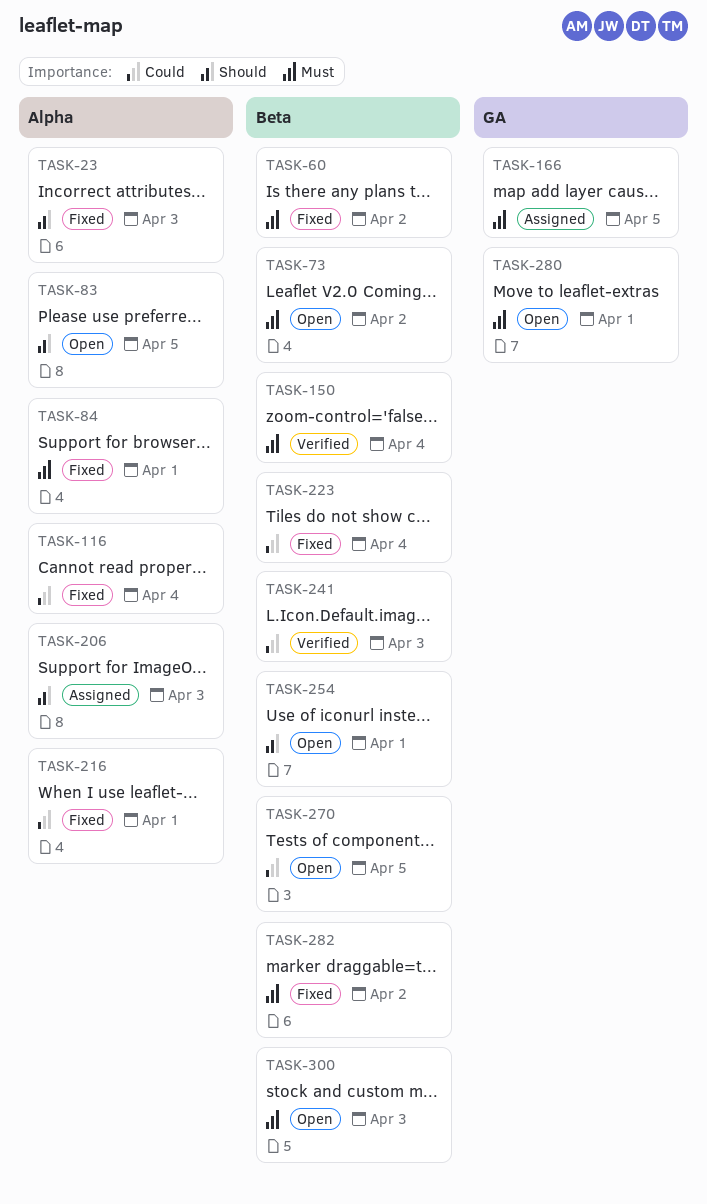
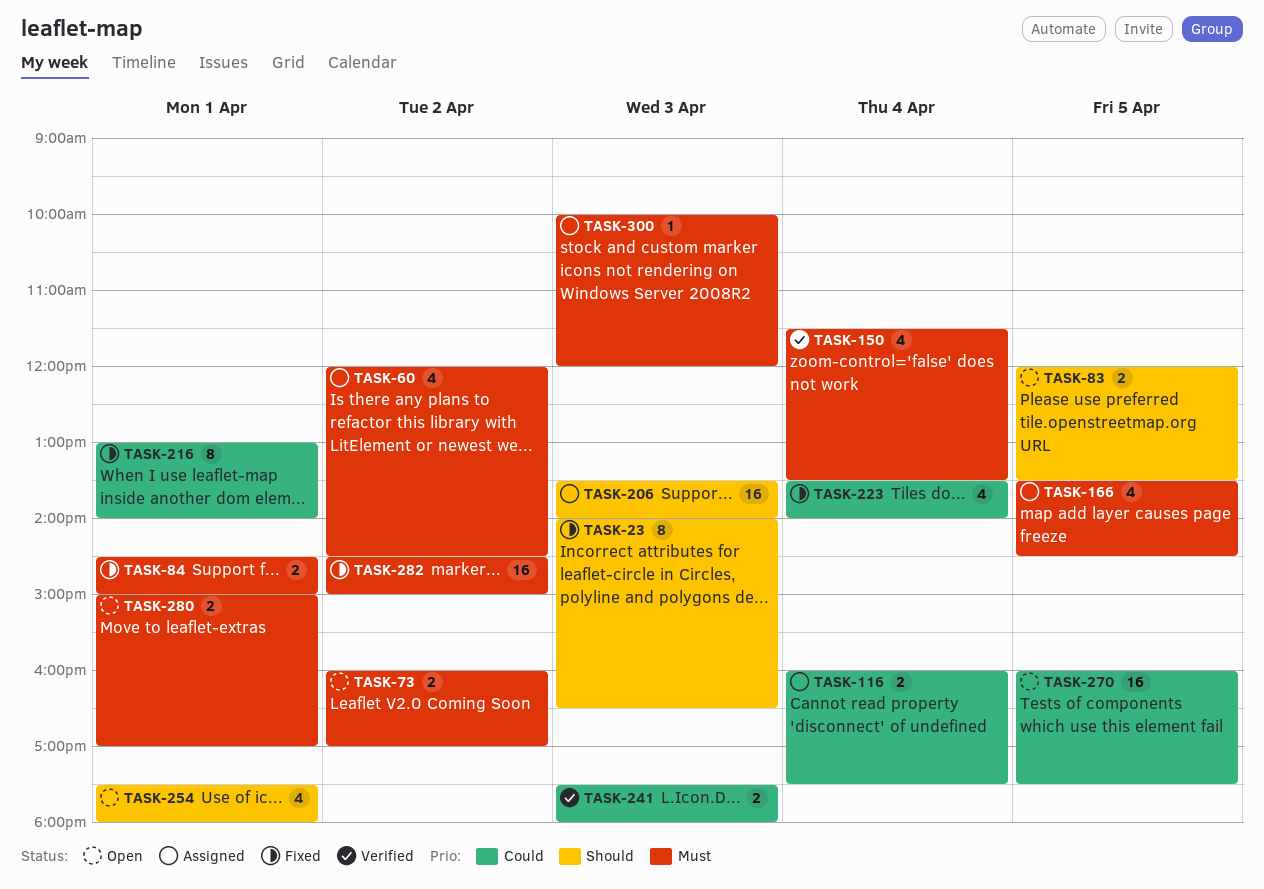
TASK-60, status: Fixed -> Assigned
TASK-116, status: Fixed -> Assigned
TASK-300, status: Open -> Assigned

